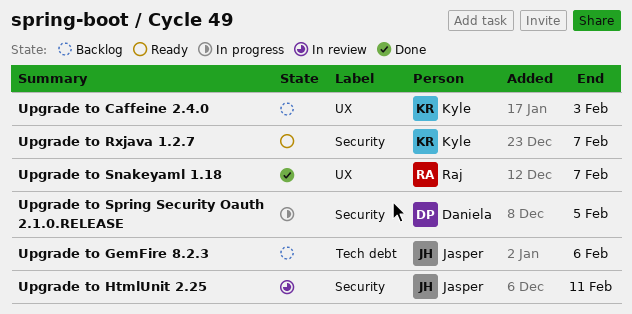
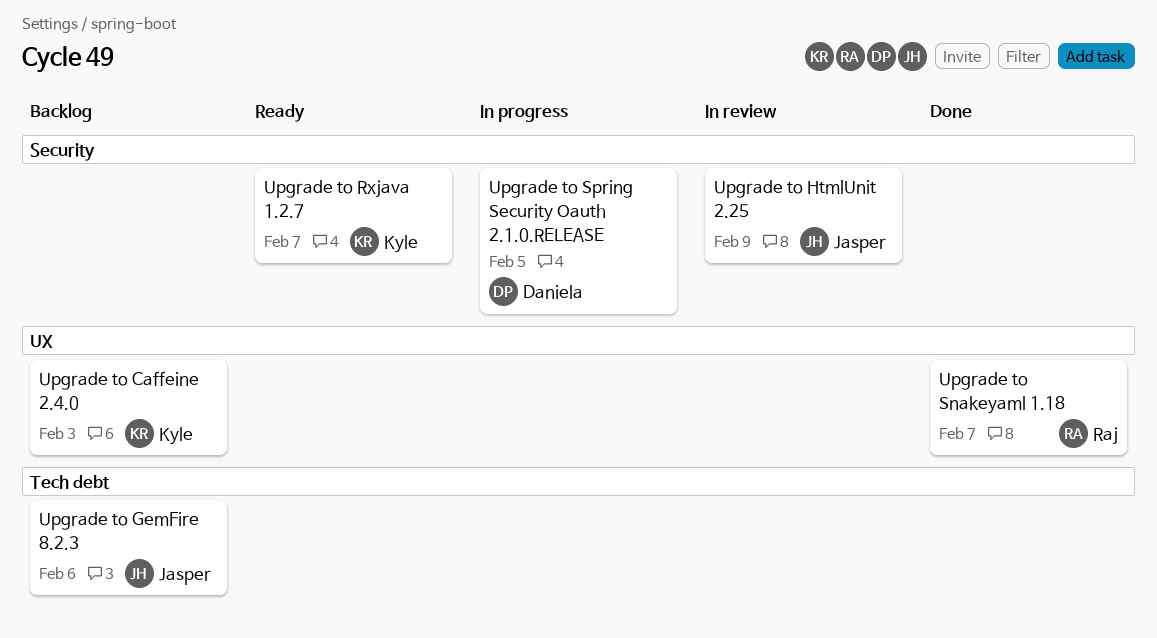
Upgrade to HtmlUnit 2.25, due: Feb 11 -> Feb 9

